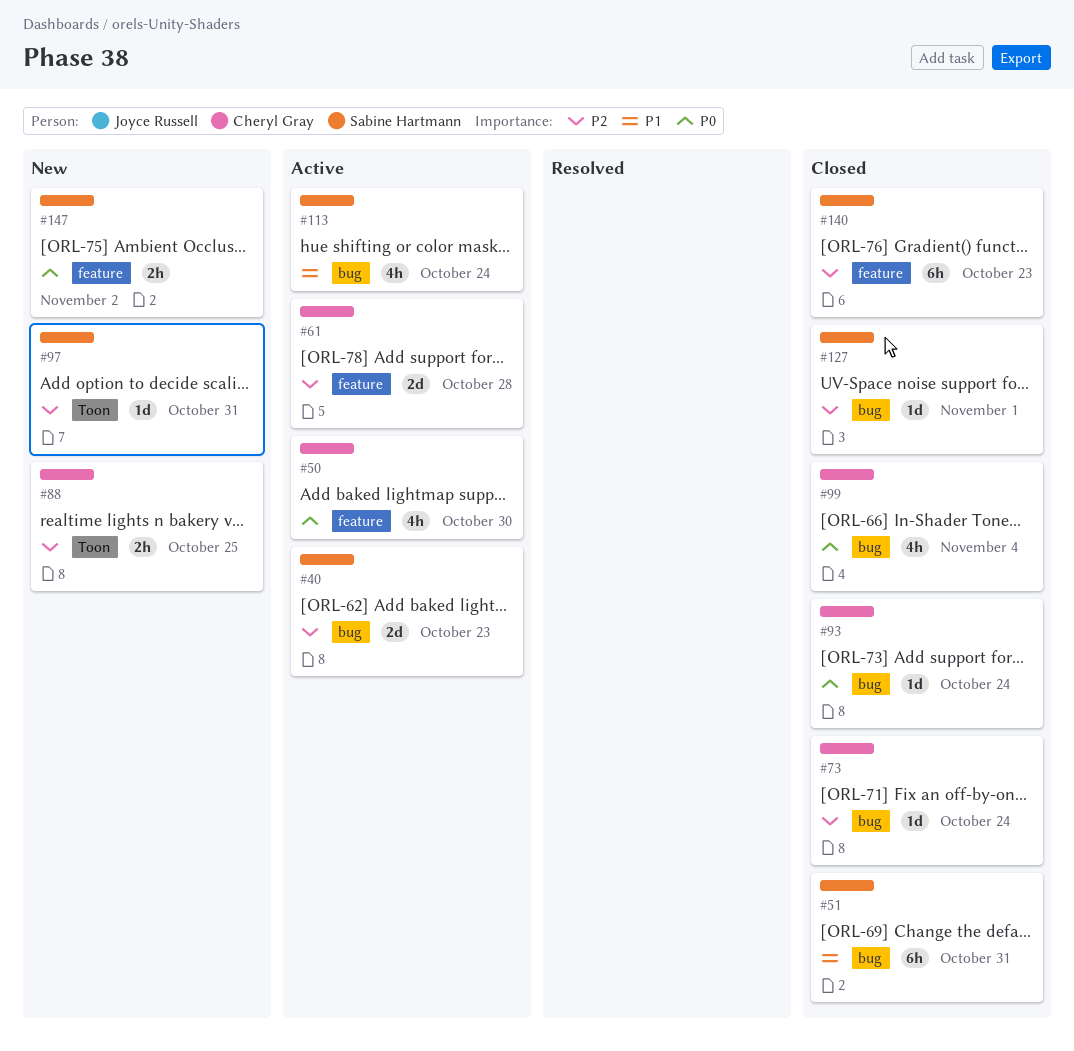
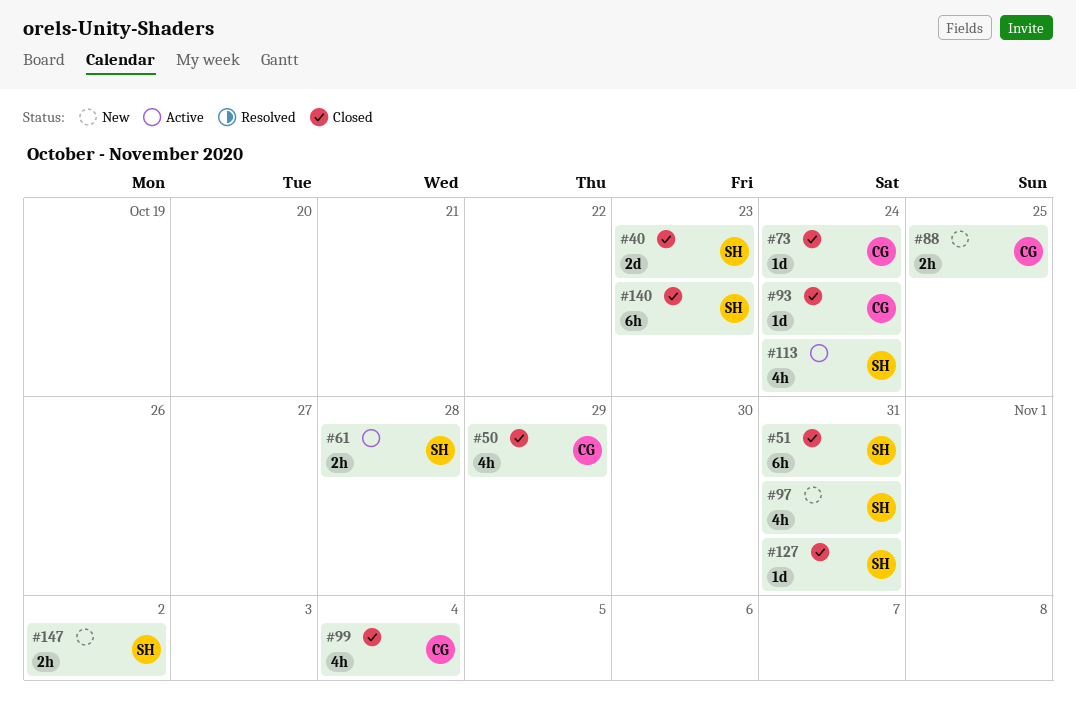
#40, status: Active -> Closed
#50, status: Active -> Closed
#50, due: Oct 30 -> Oct 29
#61, owner: Cheryl Gray -> Sabine Hartmann
#61, estimate: 2d -> 2h
#97, estimate: 1d -> 4h
#127, due: Nov 1 -> Oct 31

